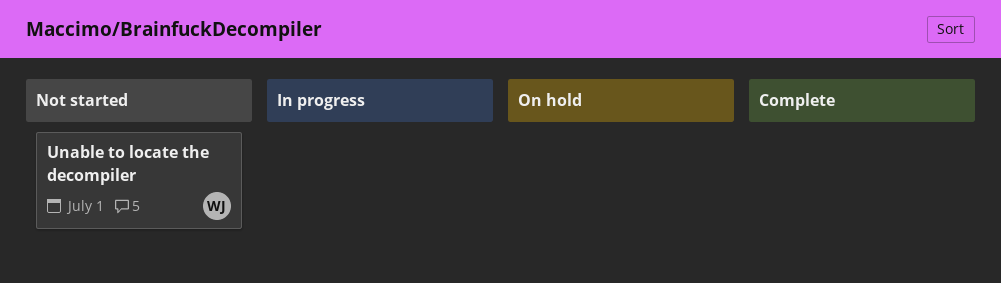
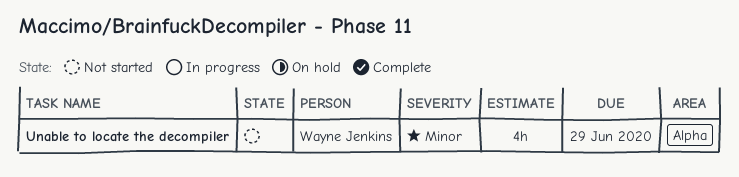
Unable to locate the decompiler, due: Jul 1 -> Jun 29

